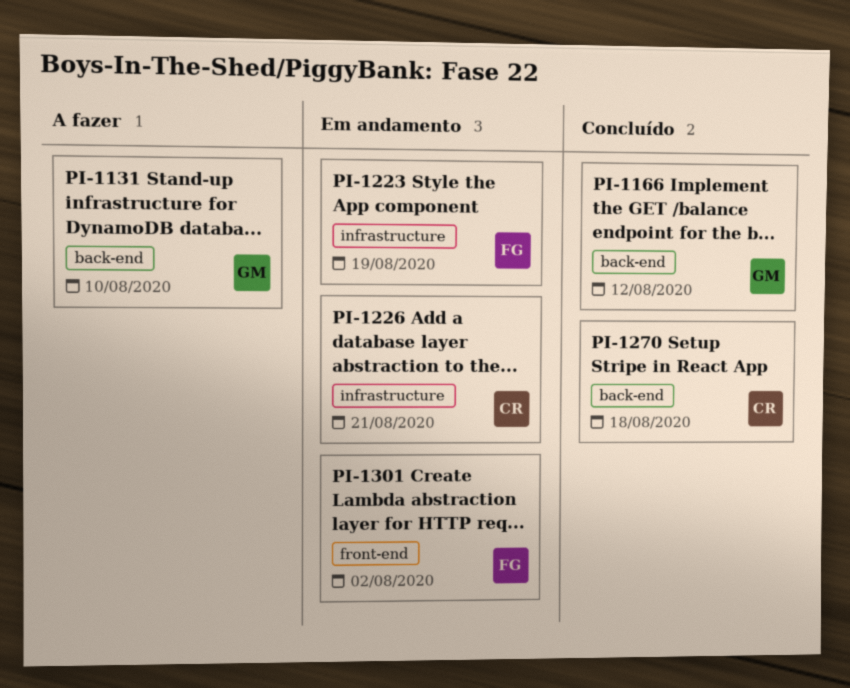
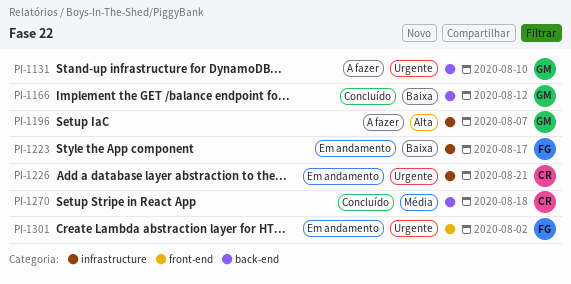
PI-1196: none -> present
PI-1223, due: Aug 19 -> Aug 17

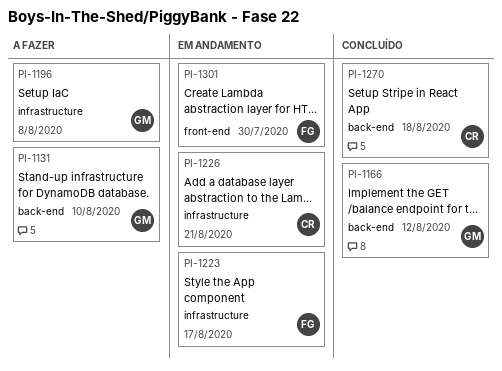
PI-1196, due: Aug 7 -> Aug 8
PI-1301, due: Aug 2 -> Jul 30

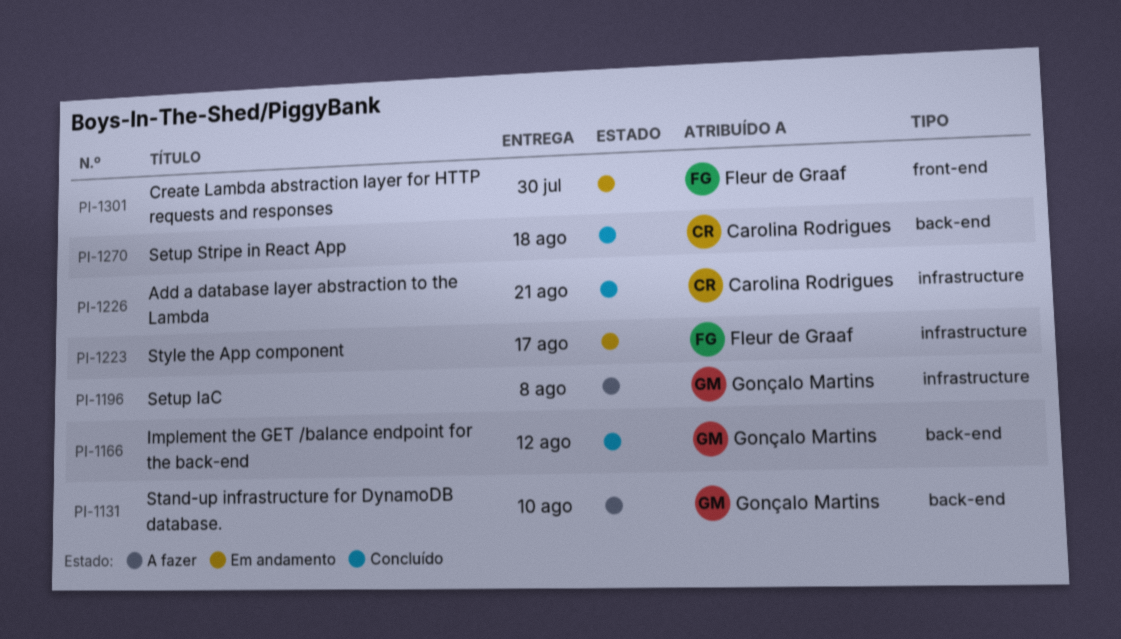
PI-1226, status: Em andamento -> Concluído

